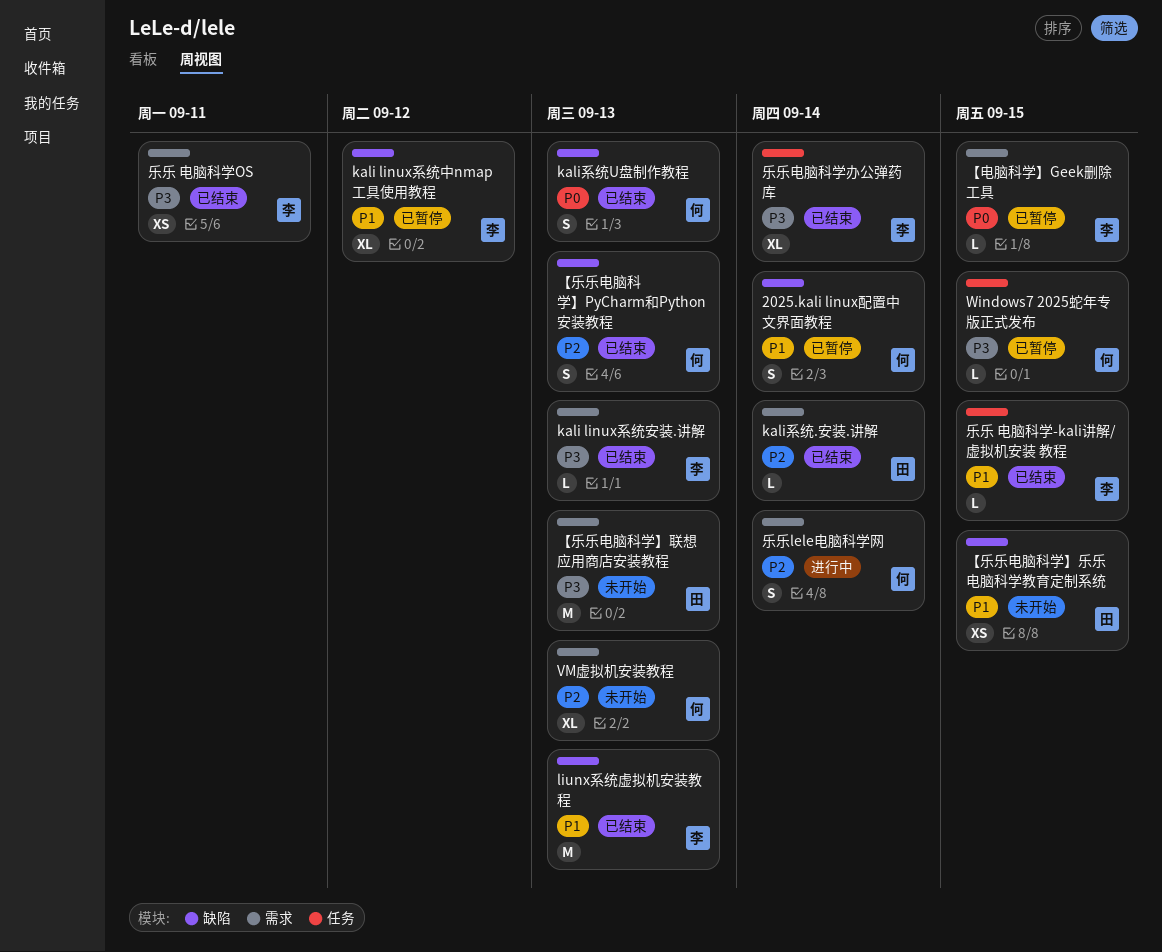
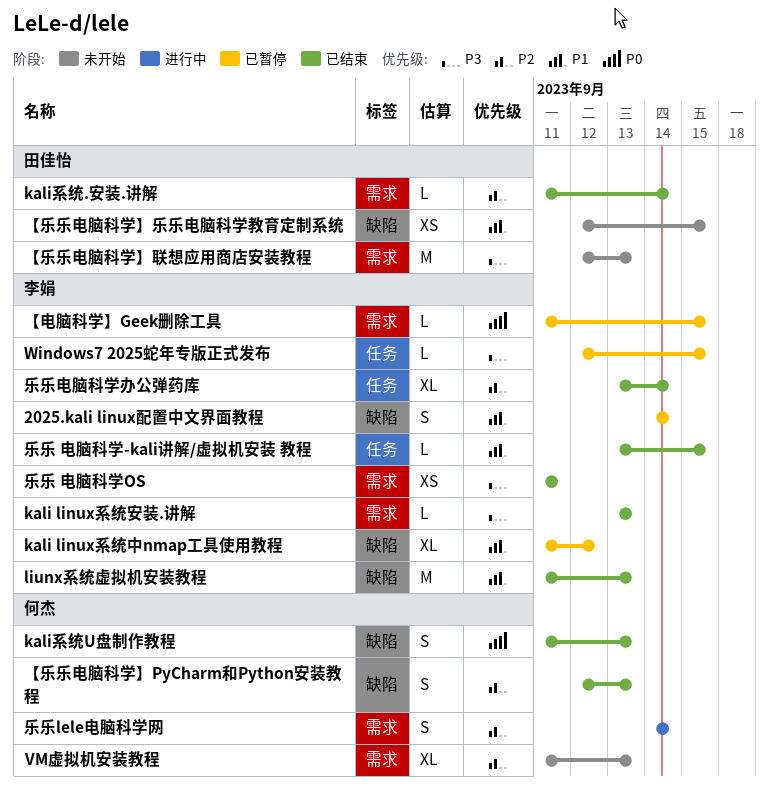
2025.kali linux配置中文界面教程, owner: 何杰 -> 李娟
Windows7 2025蛇年专版正式发布, owner: 何杰 -> 李娟
乐乐电脑科学办公弹药库, priority: P3 -> P2

